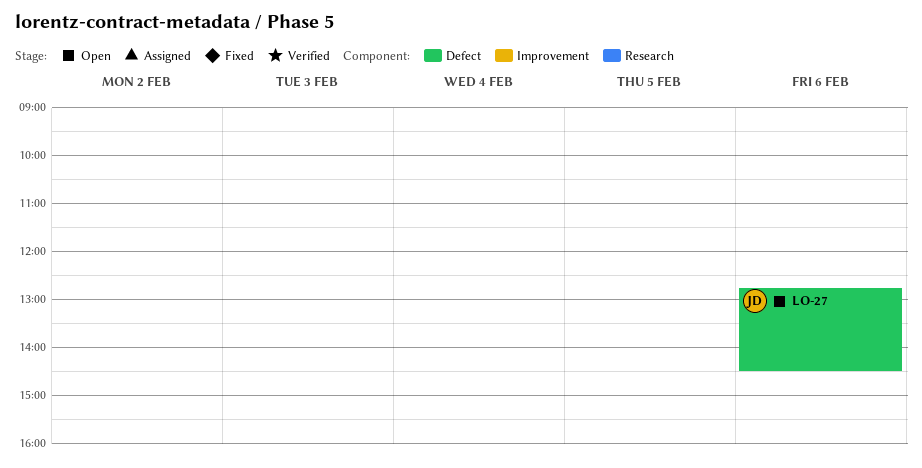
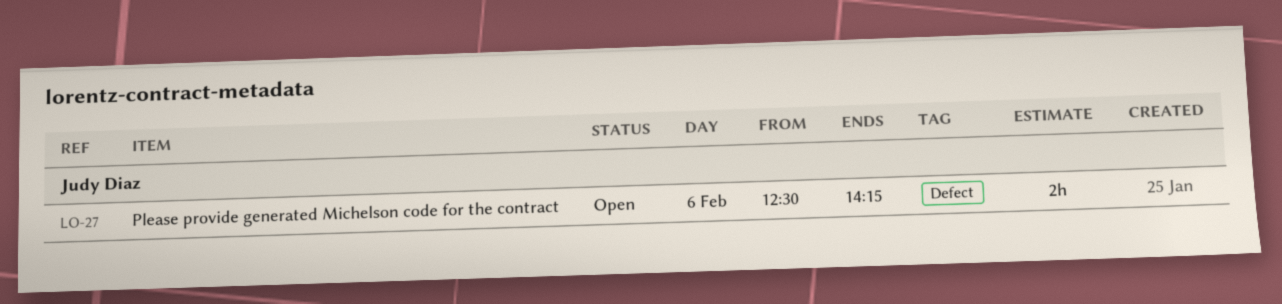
LO-27, begins: 12:45 -> 12:30
LO-27, ends: 14:30 -> 14:15

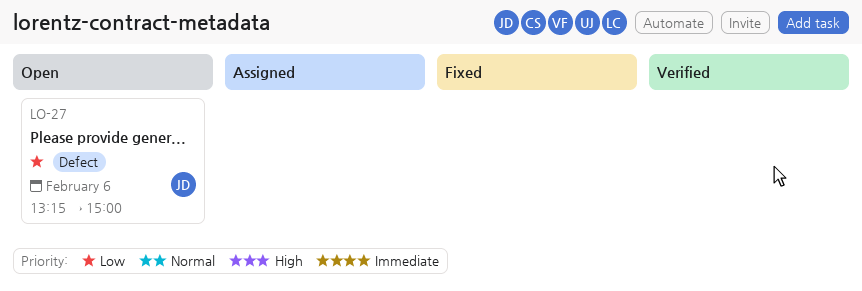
LO-27, begins: 12:30 -> 13:15
LO-27, ends: 14:15 -> 15:00

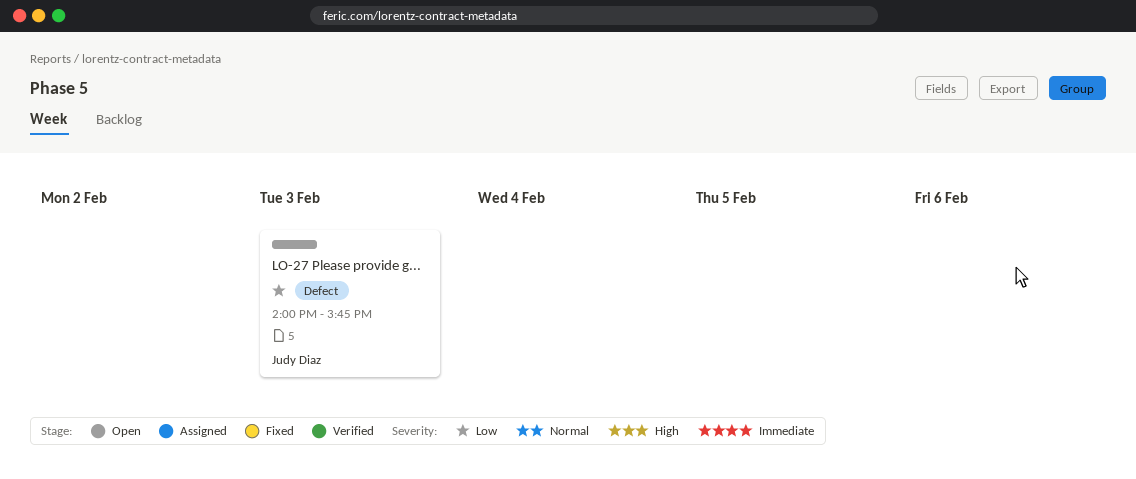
LO-27, day: Feb 6 -> Feb 3
LO-27, begins: 13:15 -> 14:00
LO-27, ends: 15:00 -> 15:45

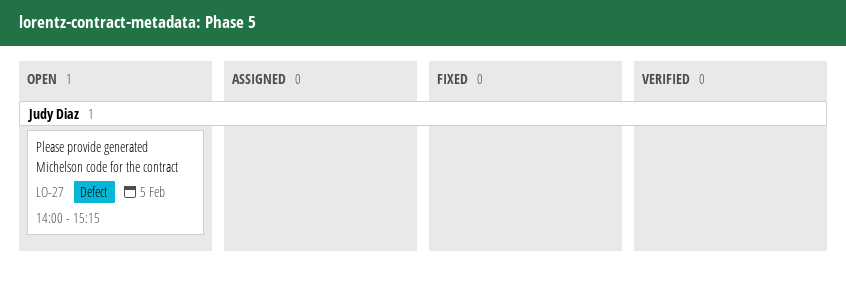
LO-27, day: Feb 3 -> Feb 5
LO-27, ends: 15:45 -> 15:15

